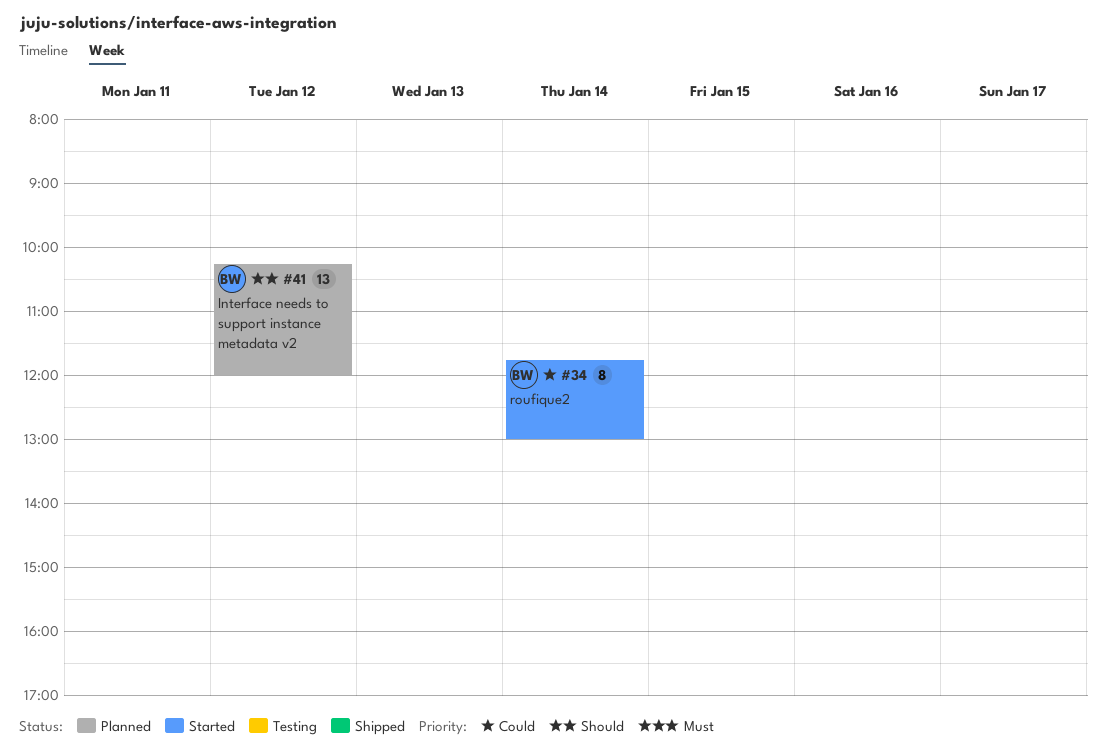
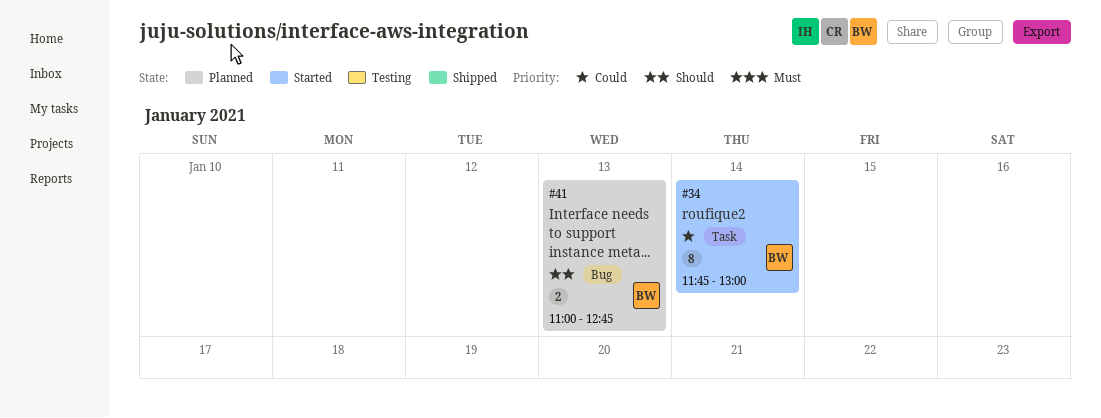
#41, estimate: 13 -> 2
#41, day: Jan 12 -> Jan 13
#41, begins: 10:15 -> 11:00
#41, ends: 12:00 -> 12:45

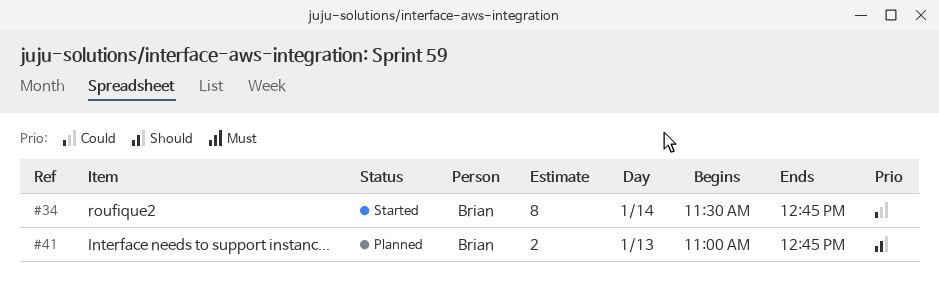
#34, begins: 11:45 -> 11:30
#34, ends: 13:00 -> 12:45

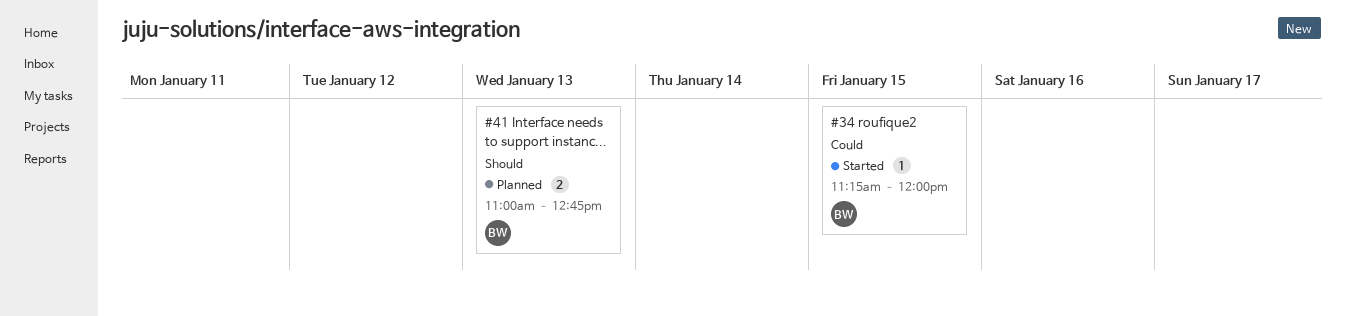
#34, estimate: 8 -> 1
#34, day: Jan 14 -> Jan 15
#34, begins: 11:30 -> 11:15
#34, ends: 12:45 -> 12:00

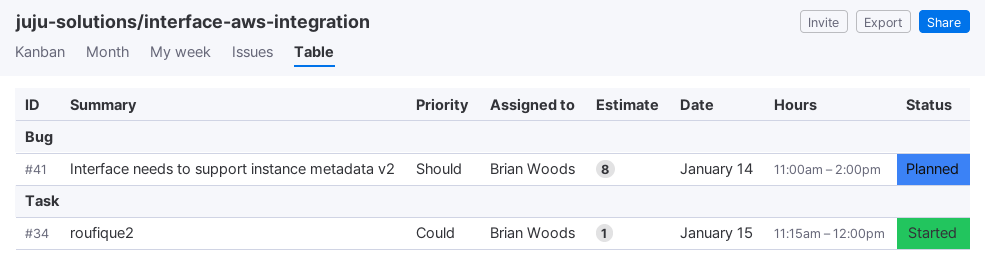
#41, estimate: 2 -> 8
#41, day: Jan 13 -> Jan 14
#41, ends: 12:45 -> 14:00

